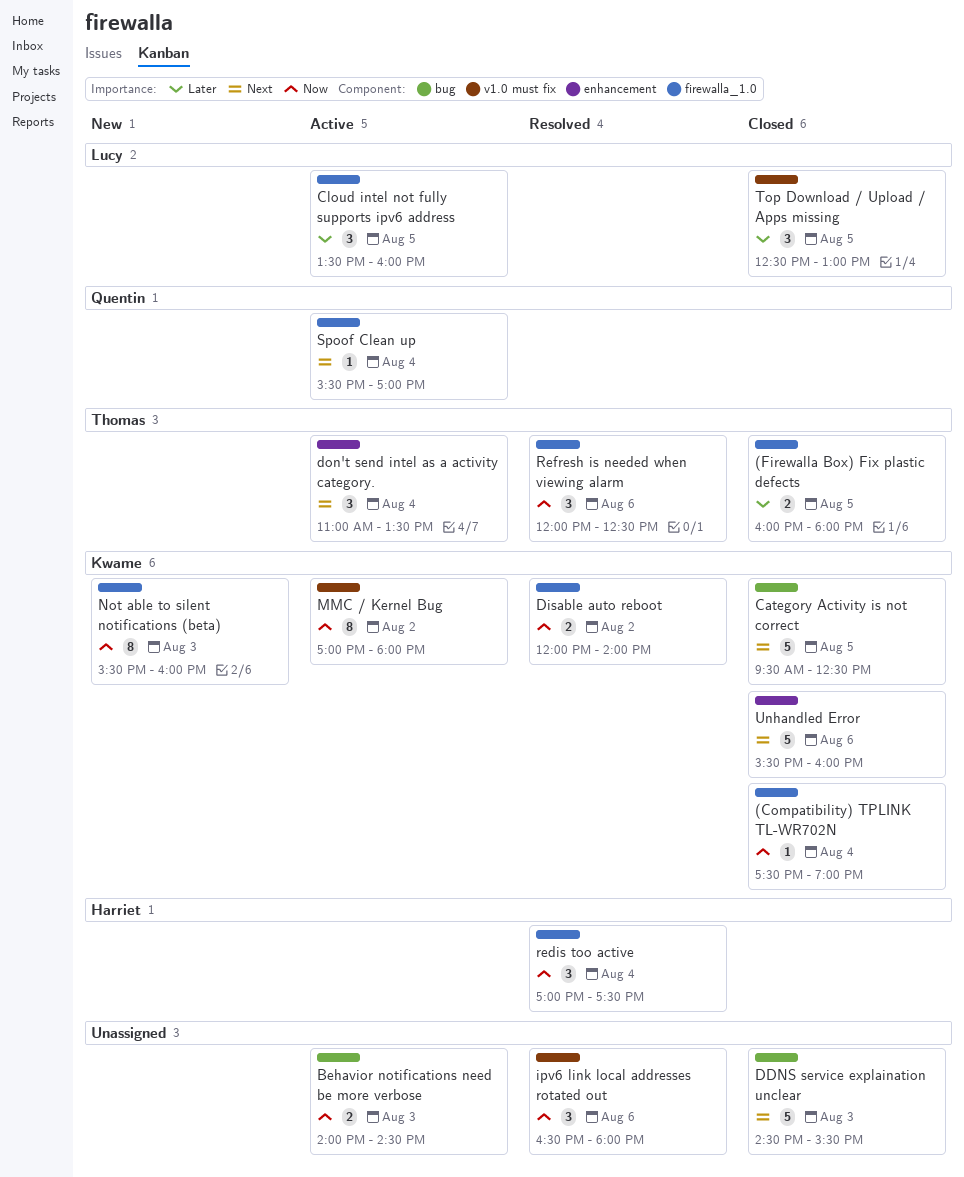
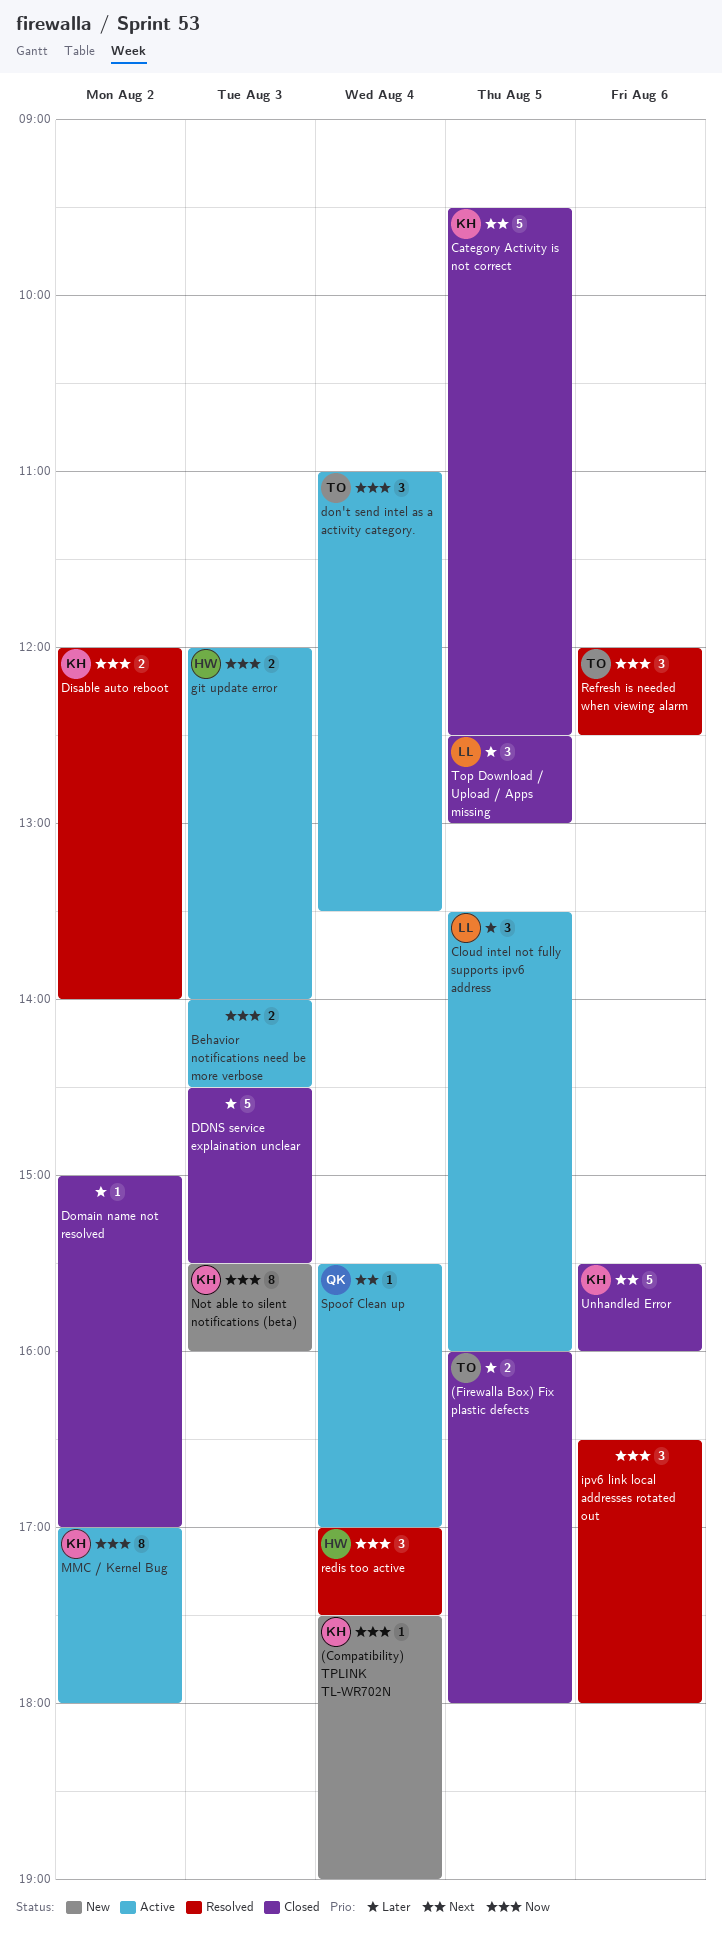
(Compatibility) TPLINK TL-WR702N, status: Closed -> New
DDNS service explaination unclear, priority: Next -> Later
Domain name not resolved: none -> present
don't send intel as a activity category., priority: Next -> Now
git update error: none -> present

